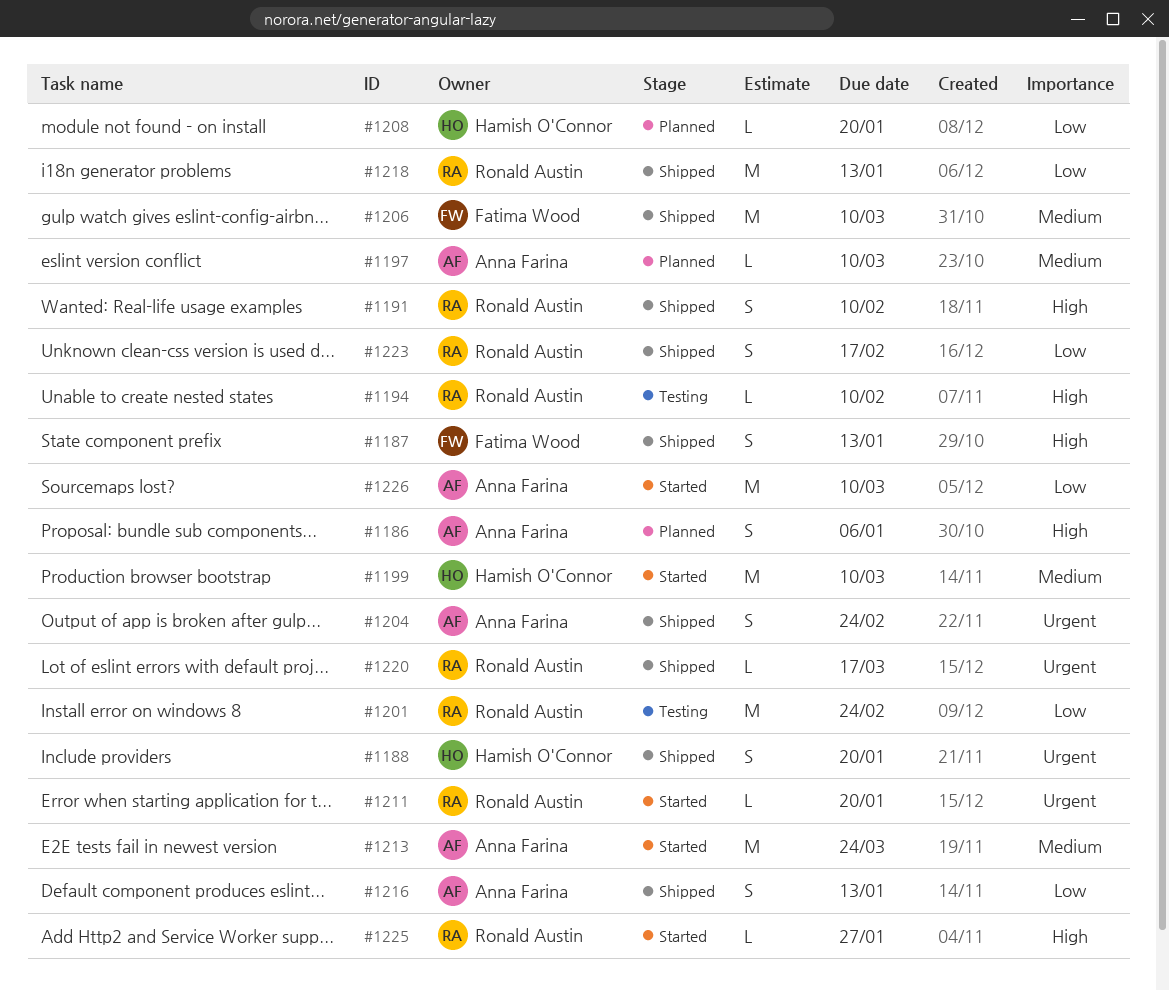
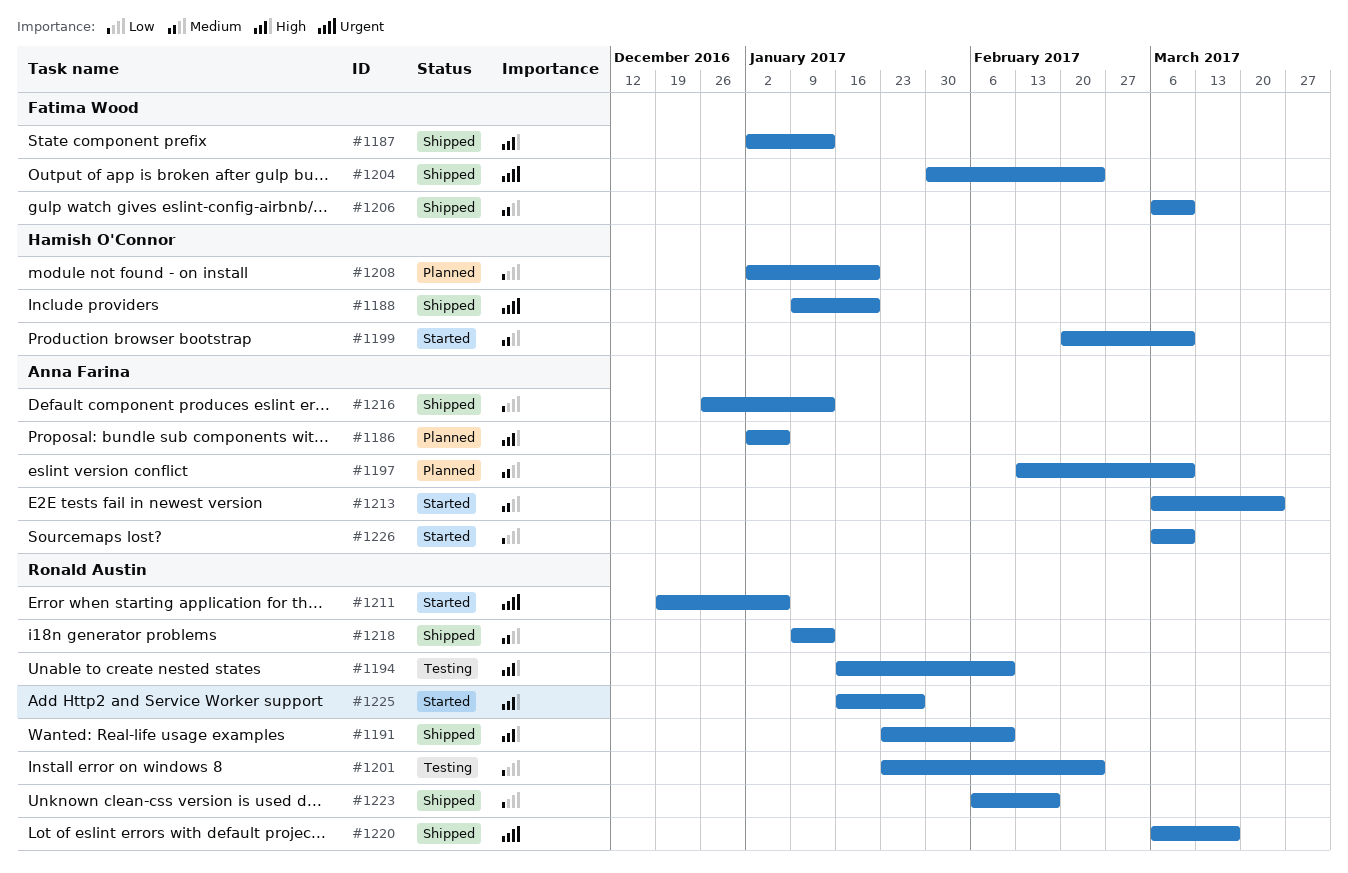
#1204, owner: Anna Farina -> Fatima Wood
#1211, due: Jan 20 -> Jan 6
#1218, priority: Low -> Medium

